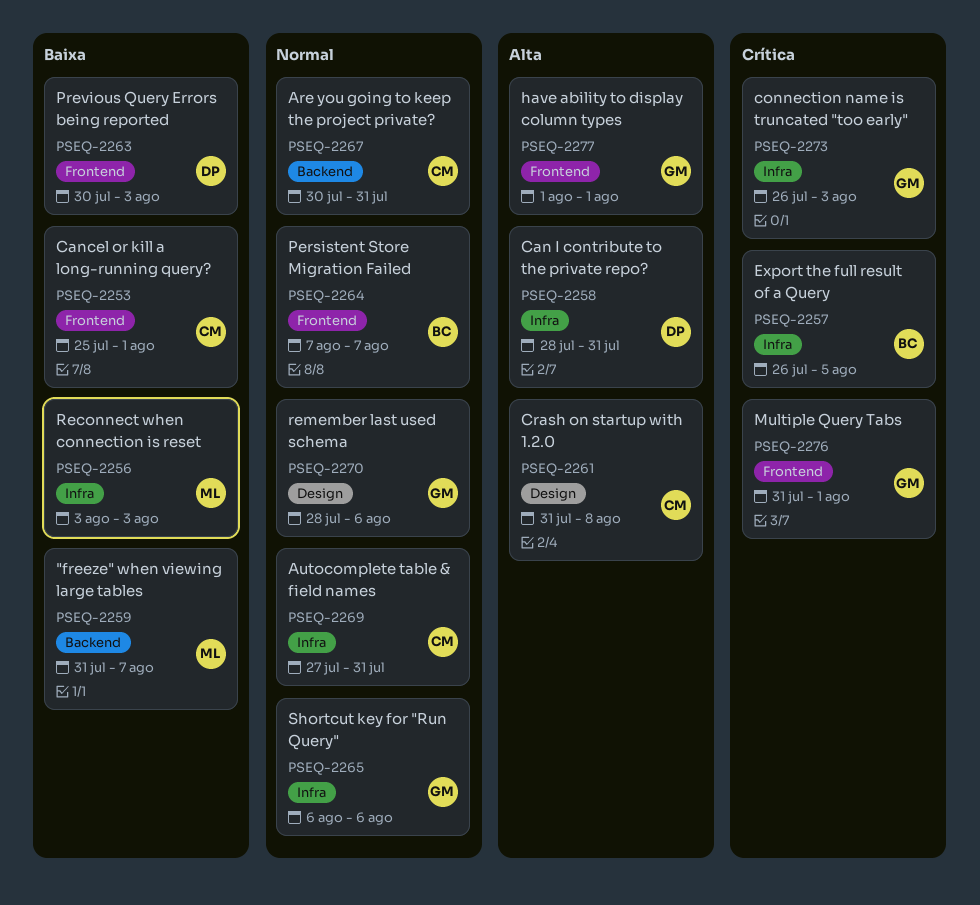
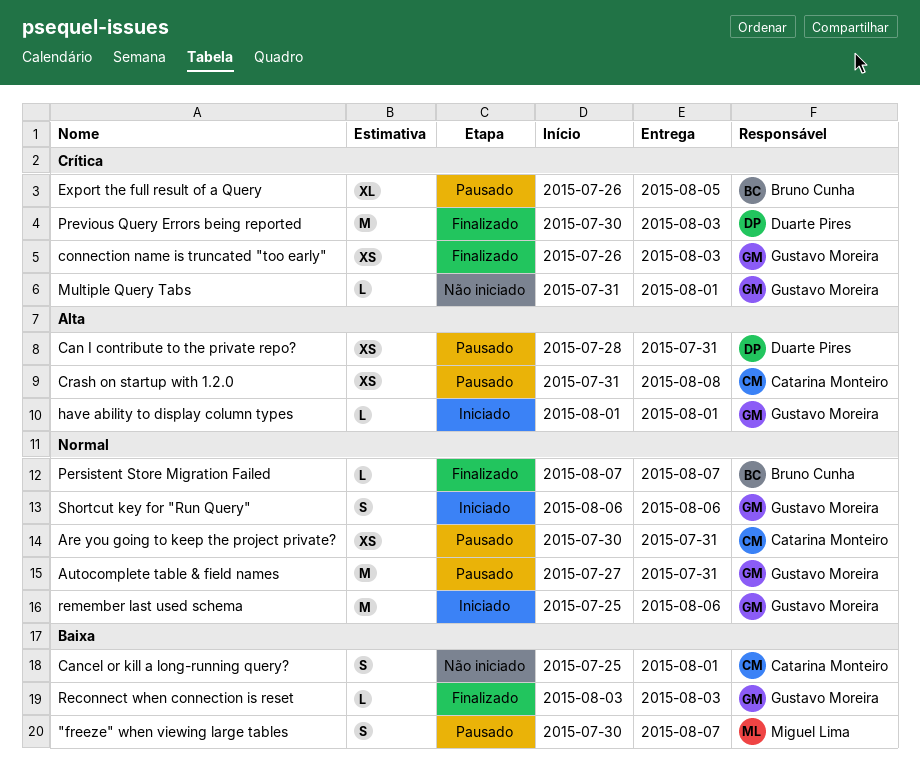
"freeze" when viewing large tables, start: Jul 31 -> Jul 30
Autocomplete table & field names, owner: Catarina Monteiro -> Gustavo Moreira
Previous Query Errors being reported, priority: Baixa -> Crítica
Reconnect when connection is reset, owner: Miguel Lima -> Gustavo Moreira
remember last used schema, start: Jul 28 -> Jul 25

